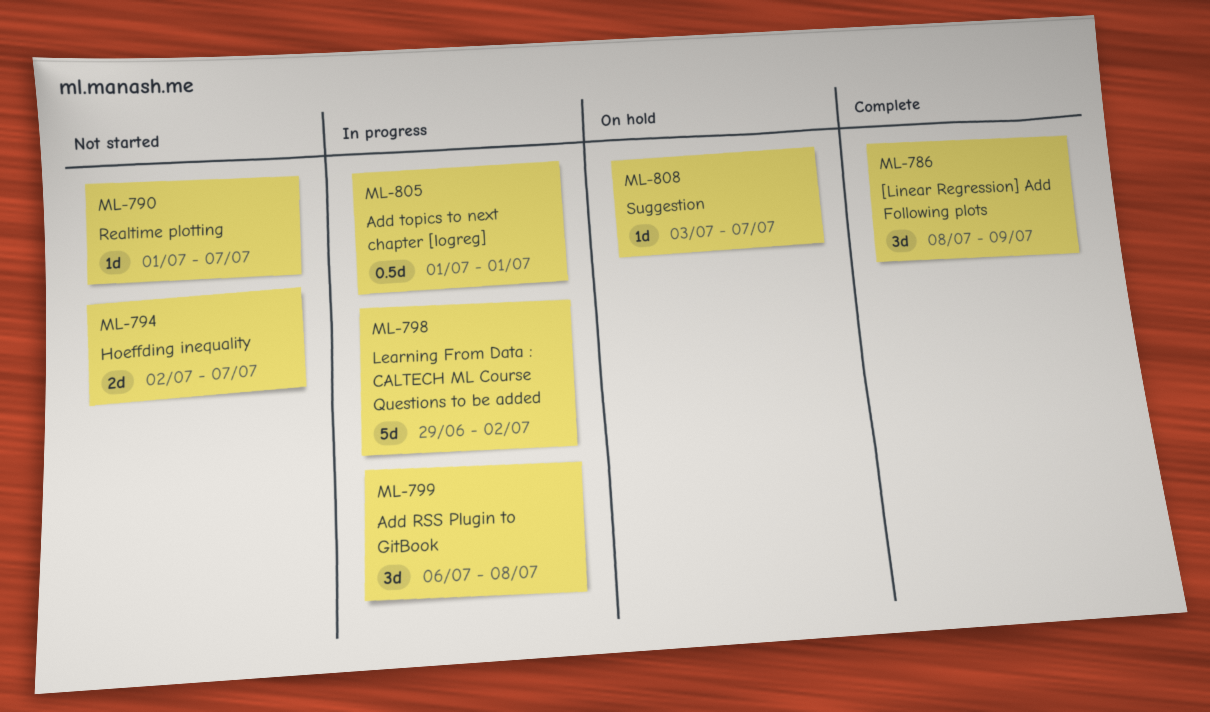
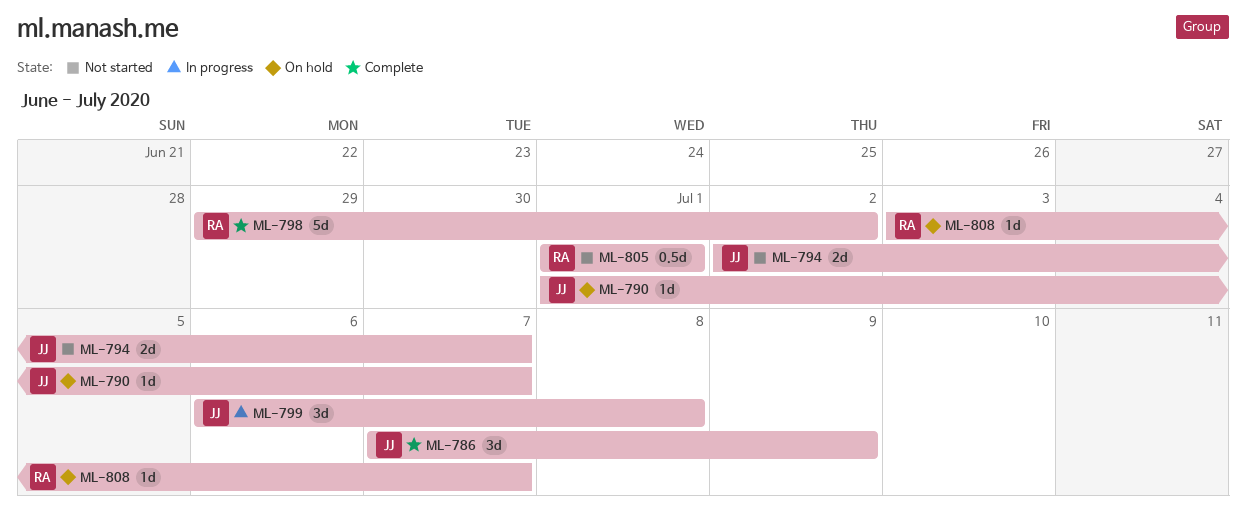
ML-786, start: Jul 8 -> Jul 7
ML-790, status: Not started -> On hold
ML-798, status: In progress -> Complete
ML-805, status: In progress -> Not started

